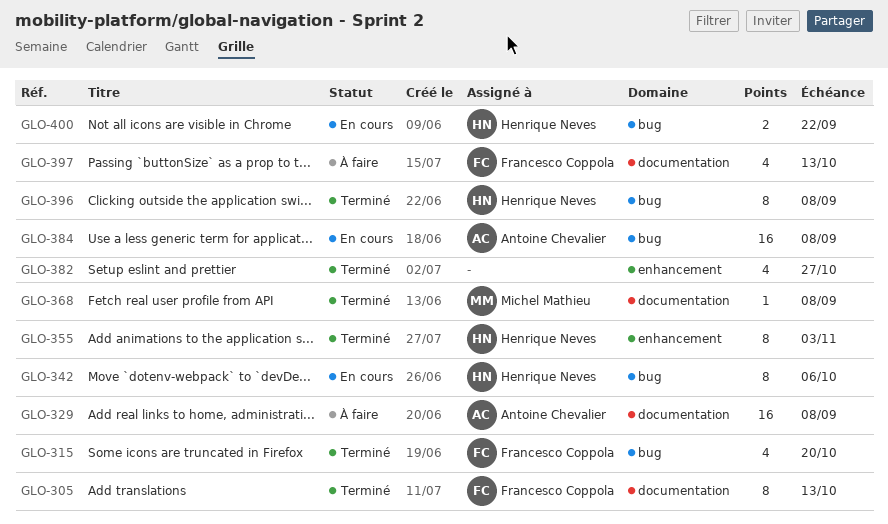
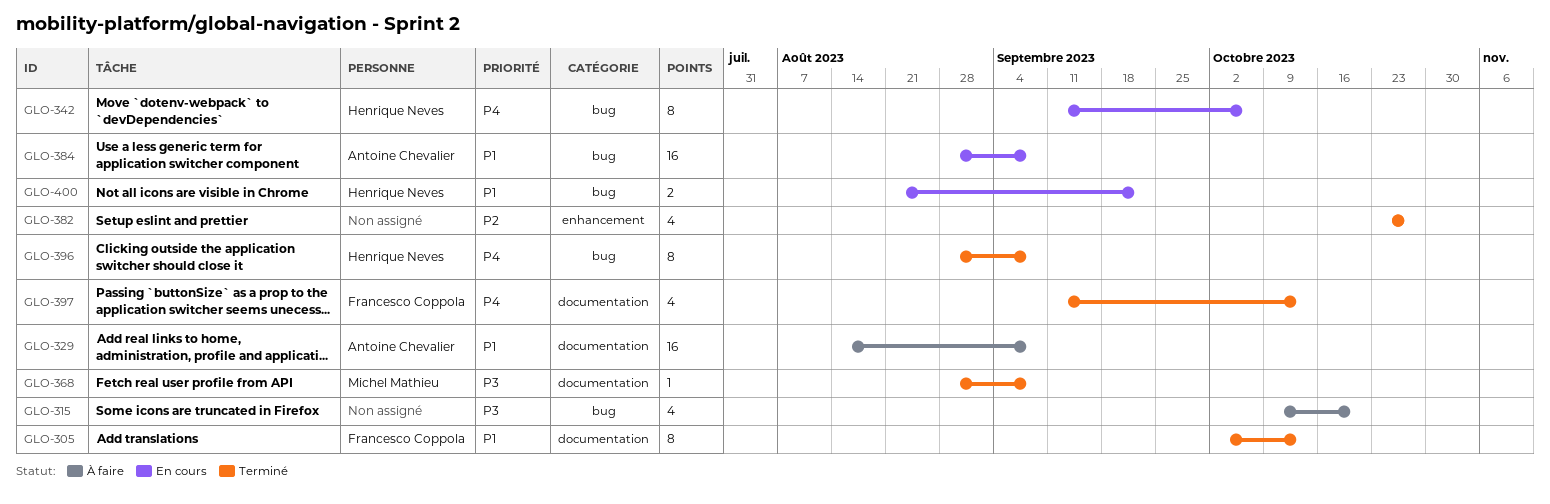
GLO-315, status: Terminé -> À faire
GLO-315, owner: Francesco Coppola -> none
GLO-355: present -> none
GLO-397, status: À faire -> Terminé

